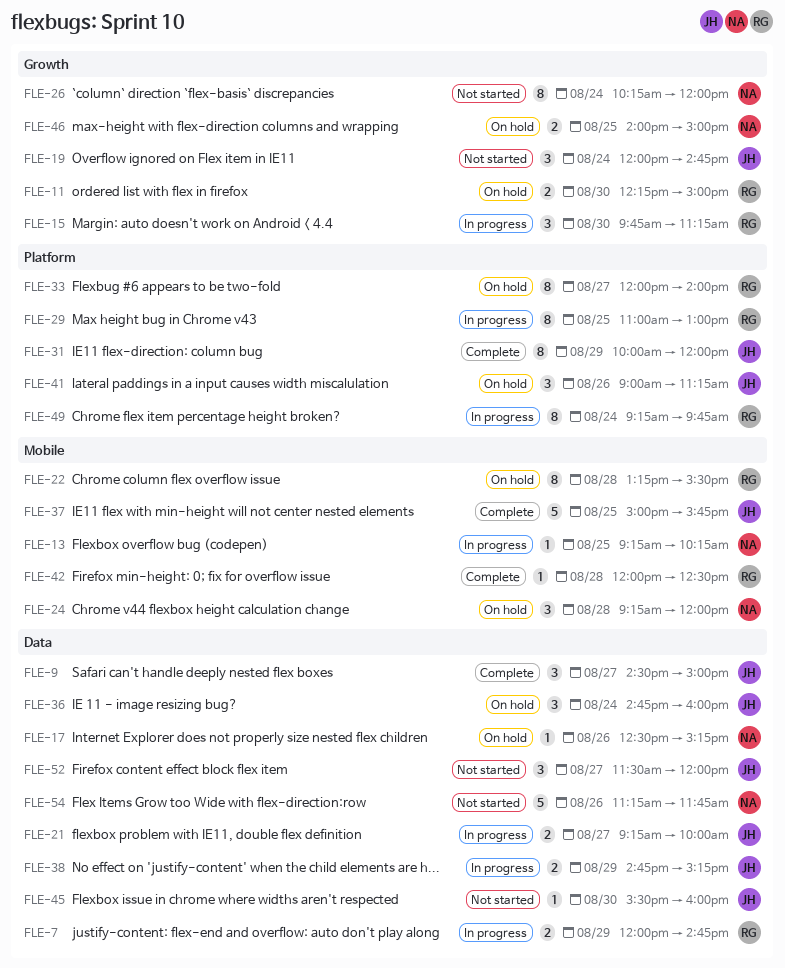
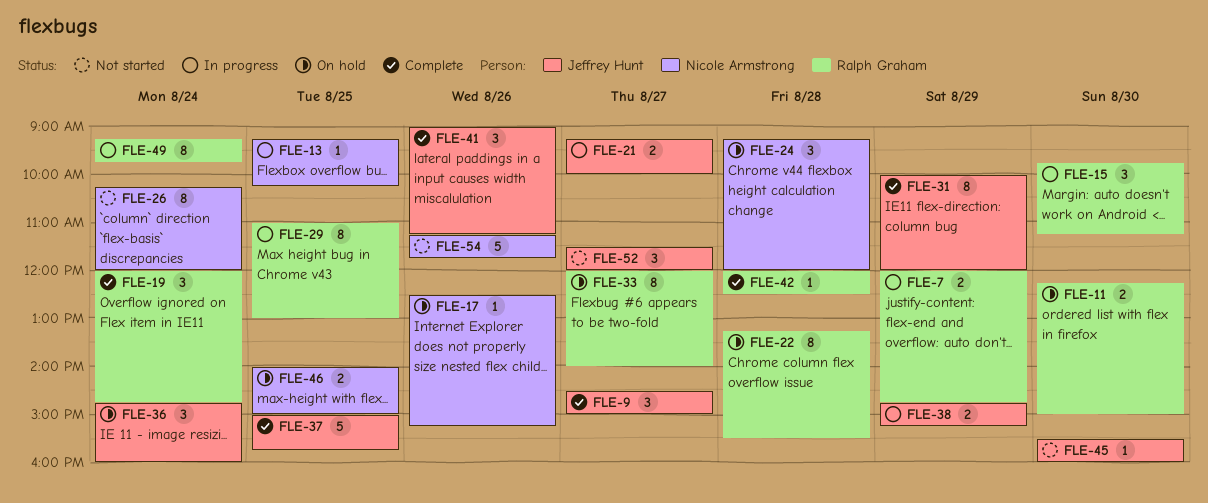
FLE-19, status: Not started -> Complete
FLE-19, owner: Jeffrey Hunt -> Ralph Graham
FLE-41, status: On hold -> Complete

